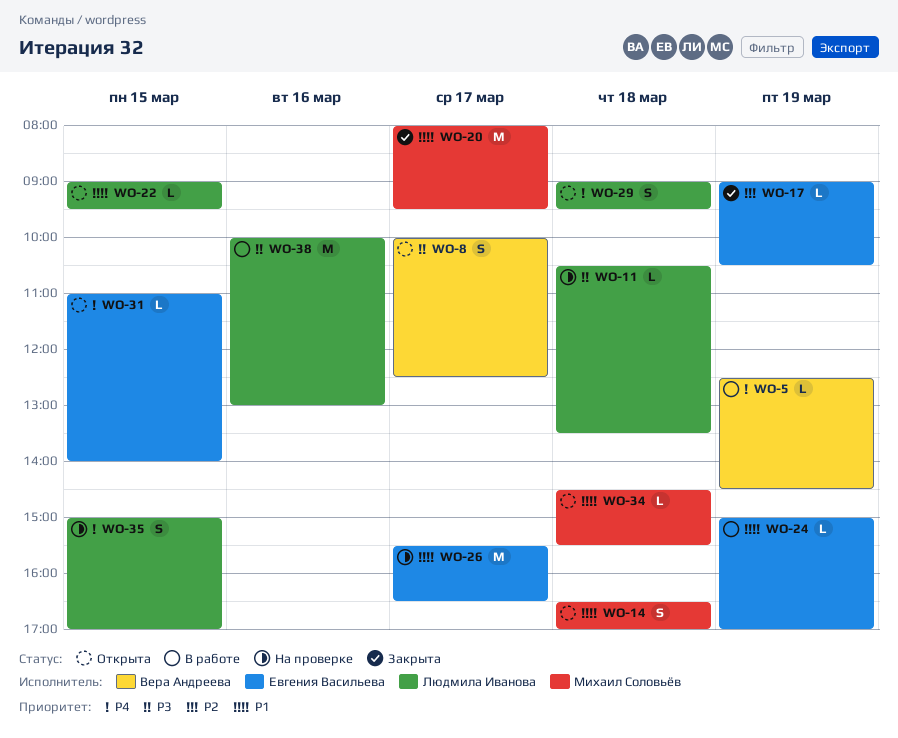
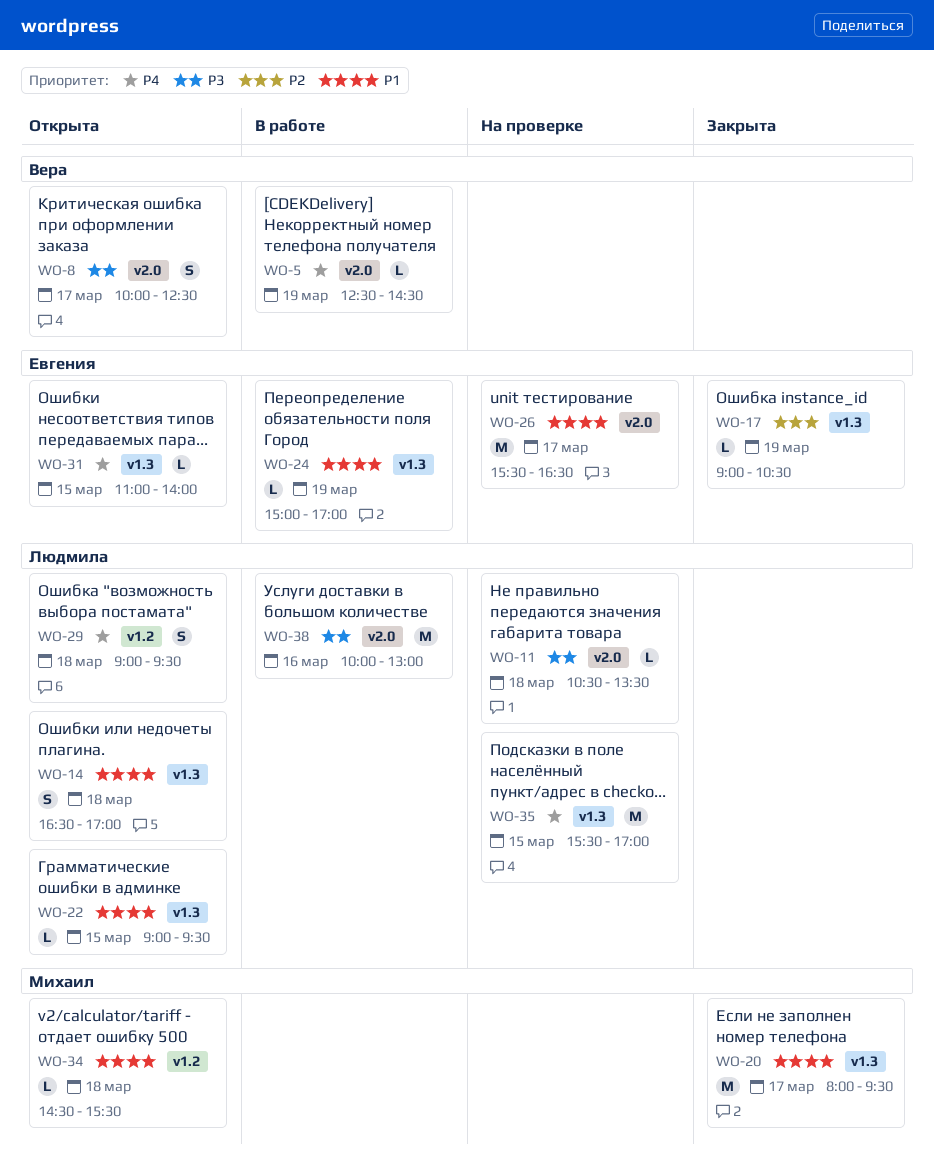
WO-14, owner: Михаил Соловьёв -> Людмила Иванова
WO-35, estimate: S -> M
WO-35, begins: 15:00 -> 15:30

